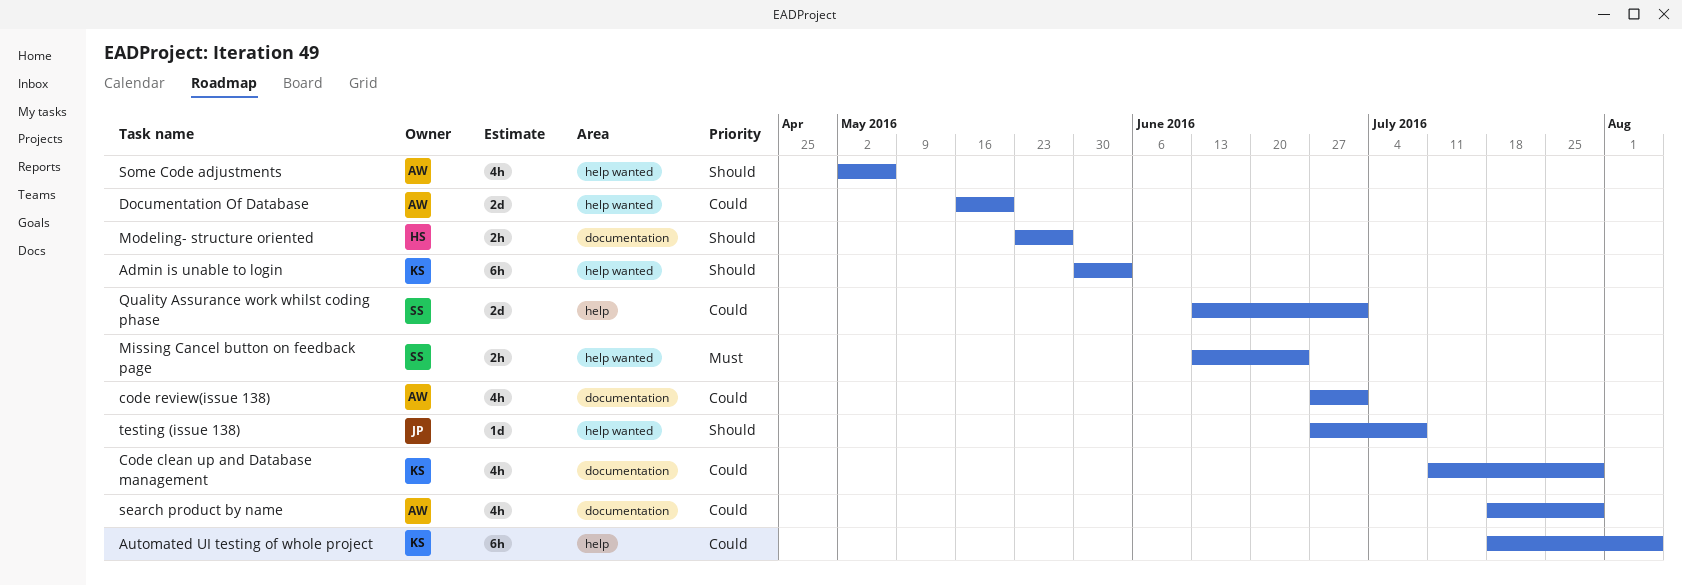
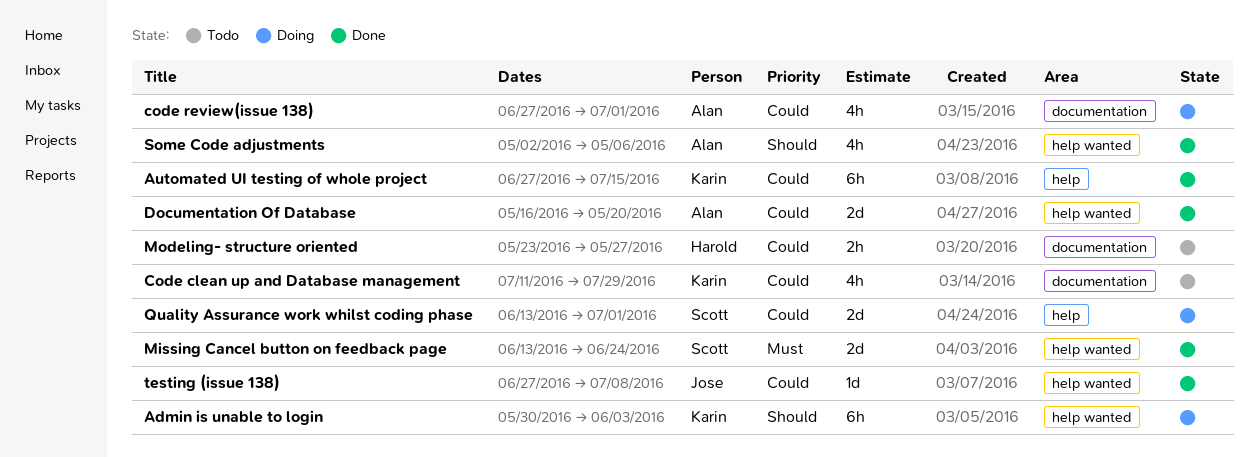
Automated UI testing of whole project, start: Jul 18 -> Jun 27
Automated UI testing of whole project, due: Aug 5 -> Jul 15
Missing Cancel button on feedback page, estimate: 2h -> 2d
Modeling- structure oriented, priority: Should -> Could
search product by name: present -> none
testing (issue 138), priority: Should -> Could

